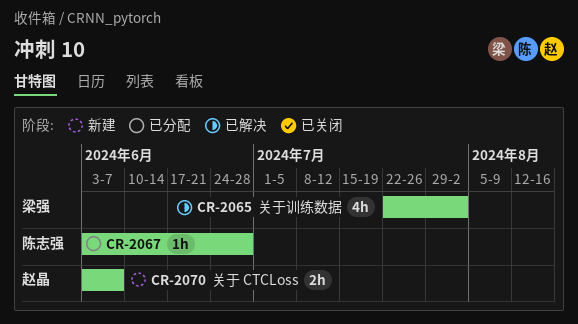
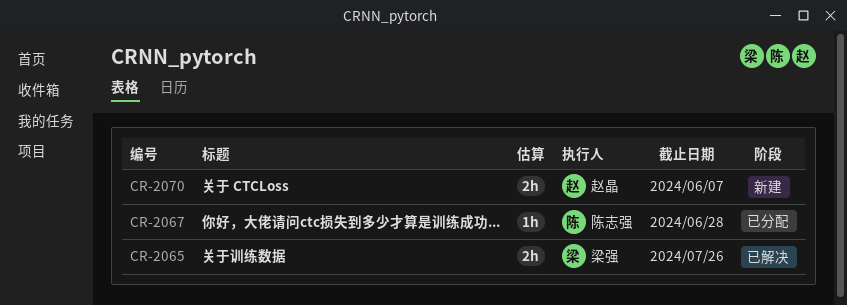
CR-2065, estimate: 4h -> 2h
CR-2065, due: Aug 2 -> Jul 26

